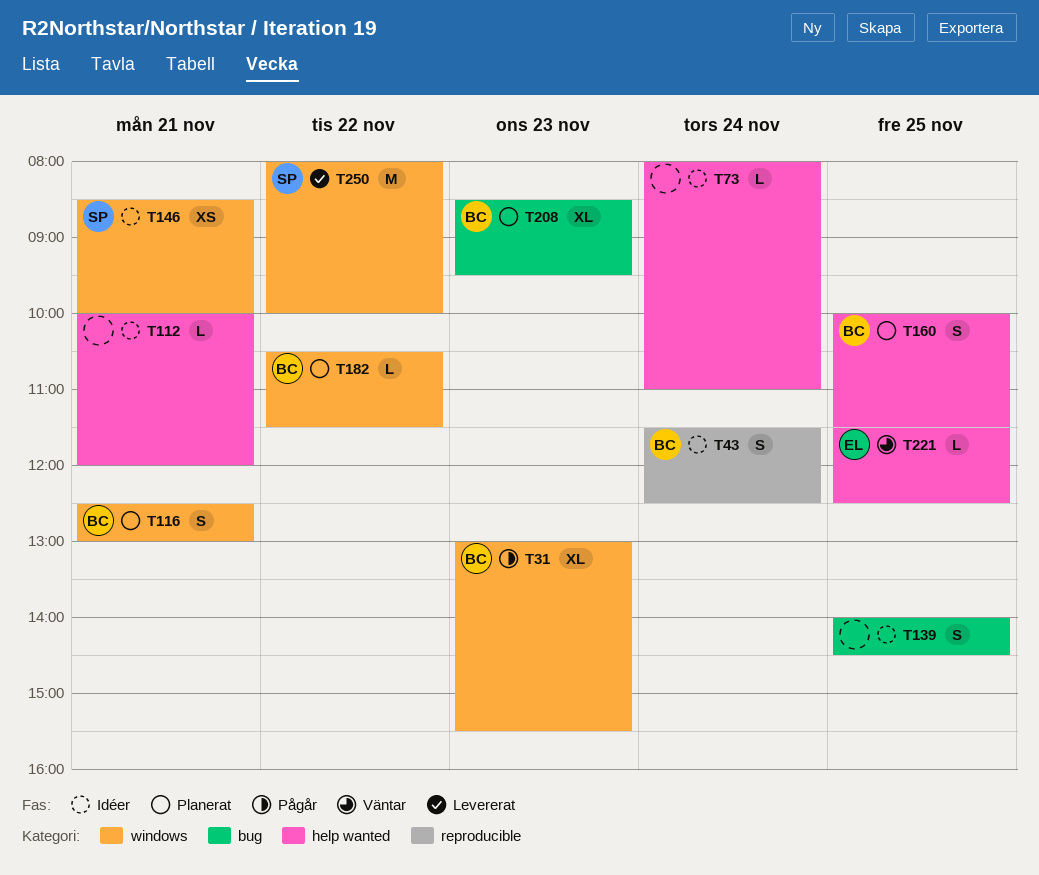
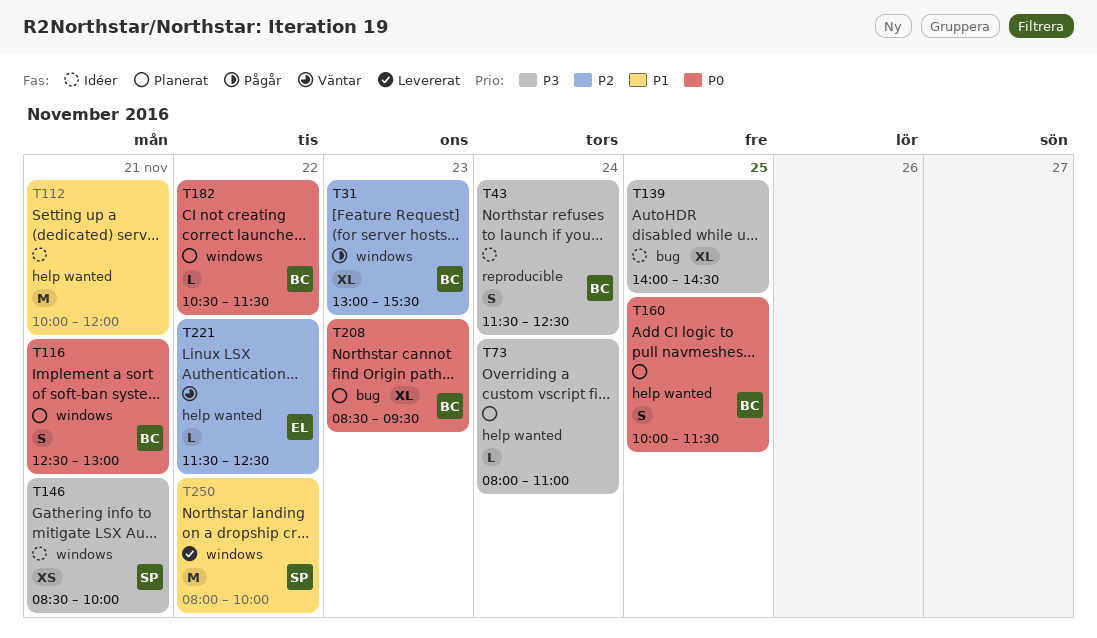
T73, status: Idéer -> Planerat
T112, estimate: L -> M
T139, estimate: S -> XL
T221, day: Nov 25 -> Nov 22

